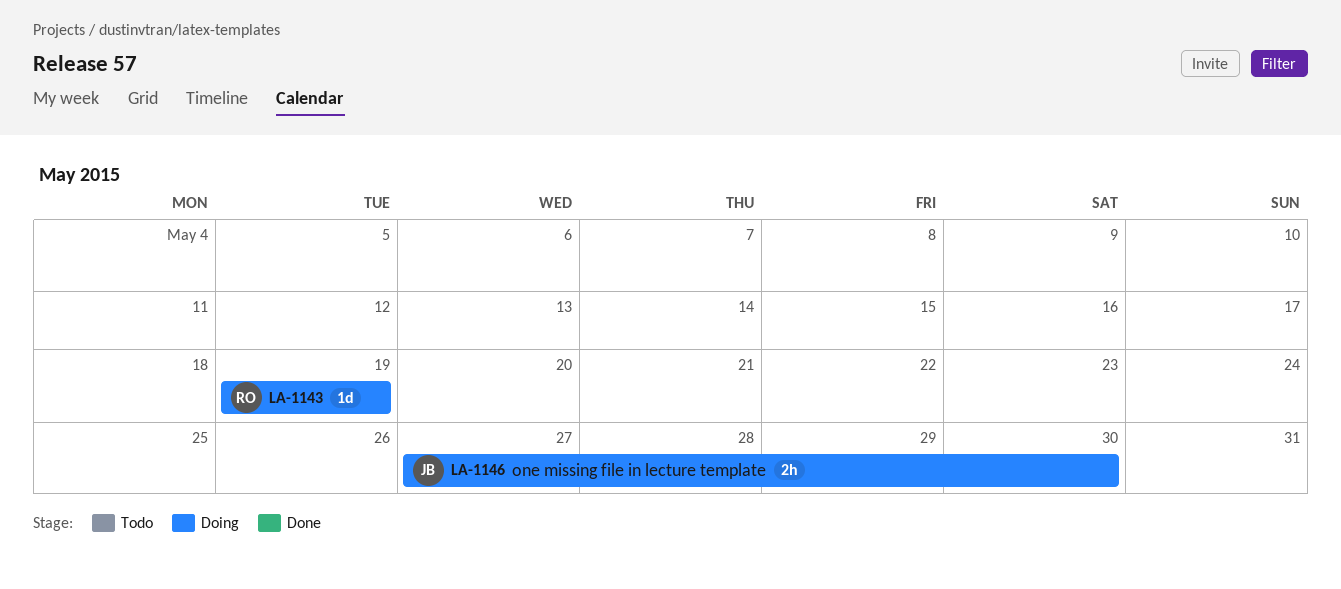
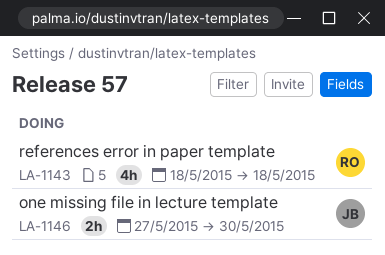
LA-1143, estimate: 1d -> 4h
LA-1143, start: May 19 -> May 18
LA-1143, due: May 19 -> May 18

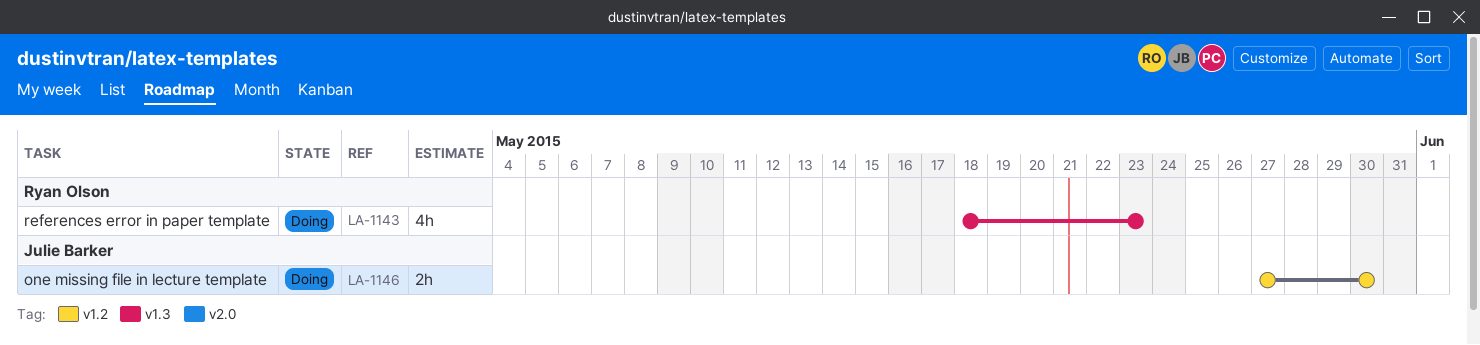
LA-1143, due: May 18 -> May 23

